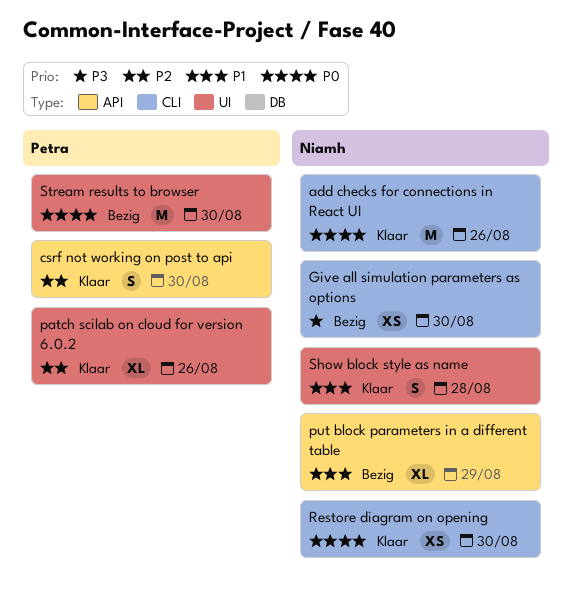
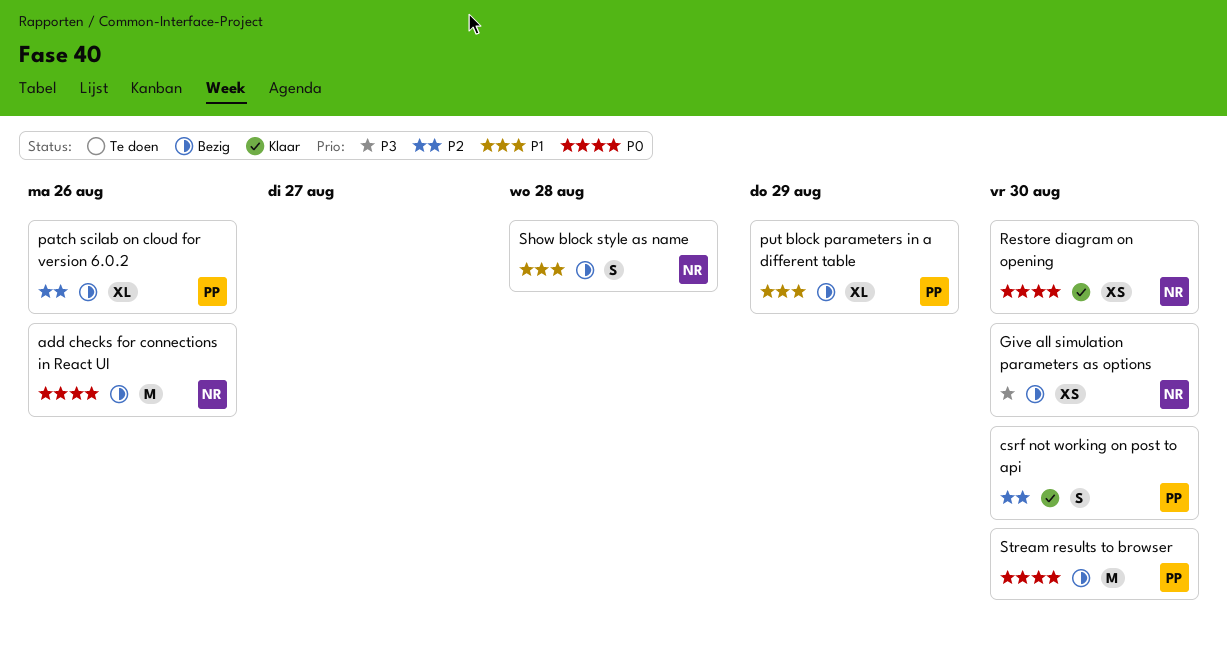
add checks for connections in React UI, status: Klaar -> Bezig
patch scilab on cloud for version 6.0.2, status: Klaar -> Bezig
put block parameters in a different table, owner: Niamh -> Petra
Show block style as name, status: Klaar -> Bezig

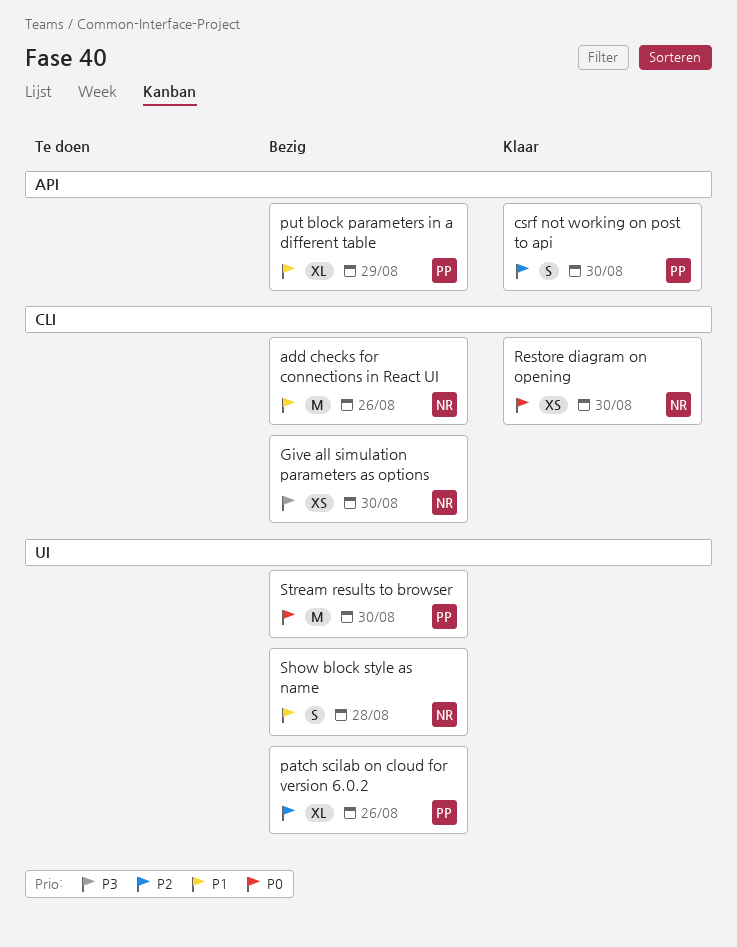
add checks for connections in React UI, priority: P0 -> P1

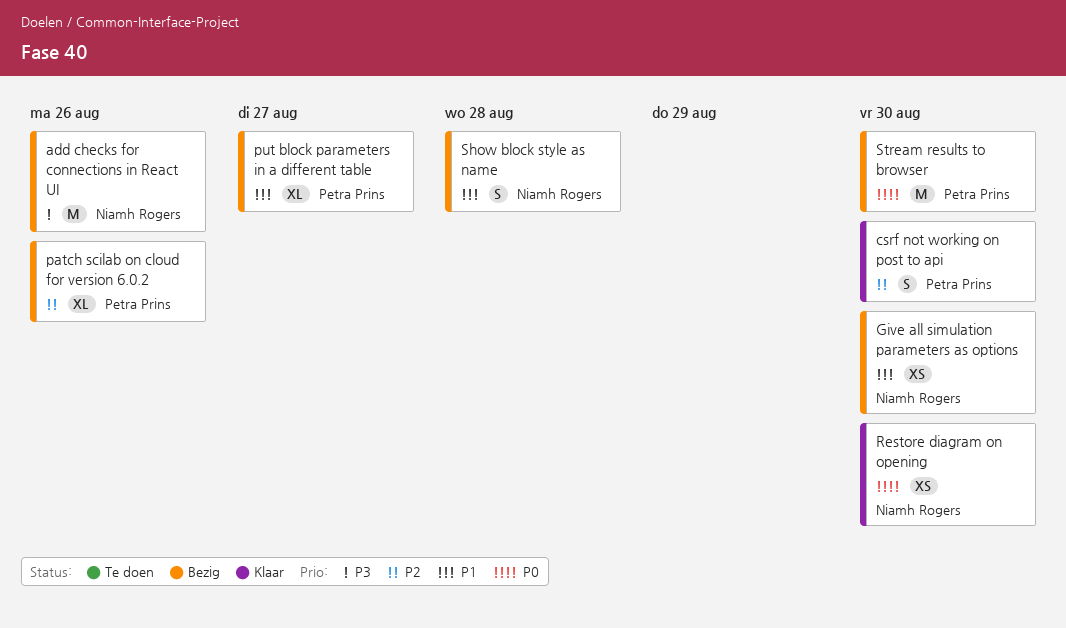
add checks for connections in React UI, priority: P1 -> P3
Give all simulation parameters as options, priority: P3 -> P1
put block parameters in a different table, due: Aug 29 -> Aug 27

